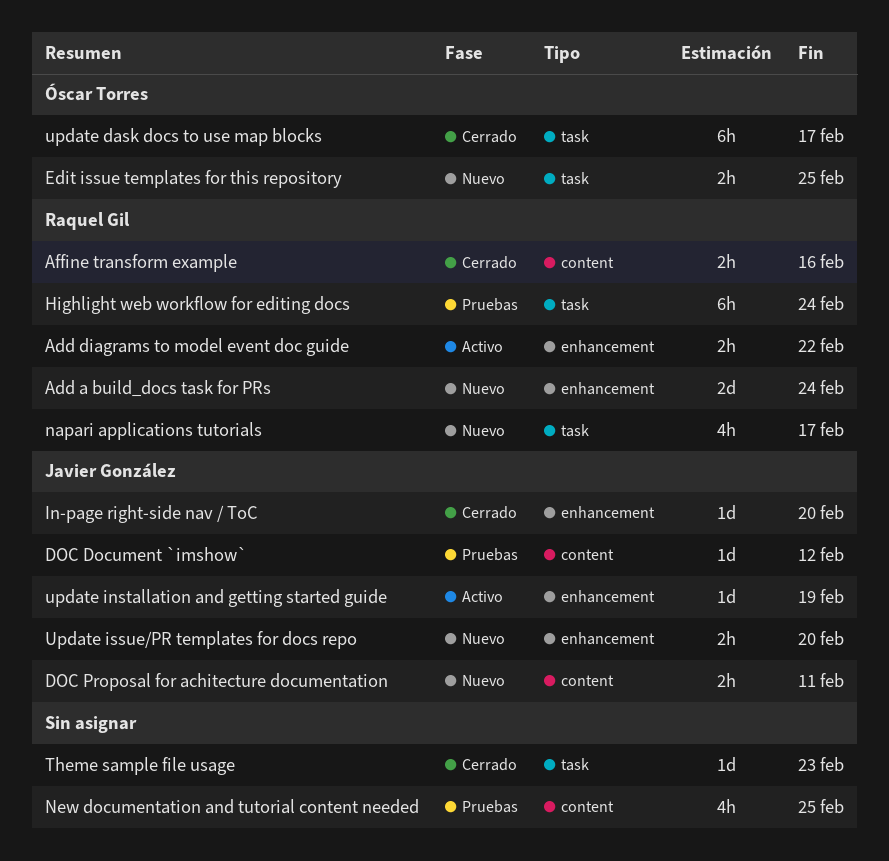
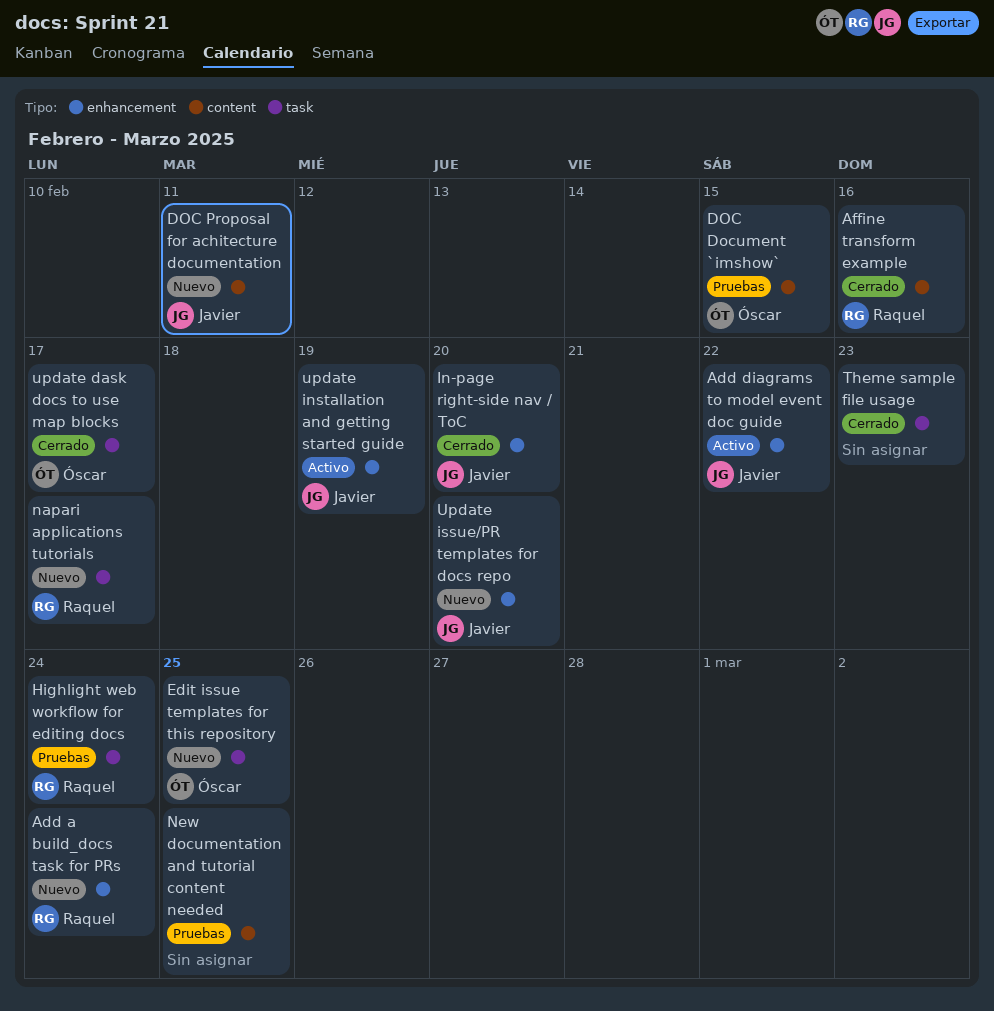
Add diagrams to model event doc guide, owner: Raquel Gil -> Javier González
DOC Document `imshow`, owner: Javier González -> Óscar Torres
DOC Document `imshow`, due: Feb 12 -> Feb 15

